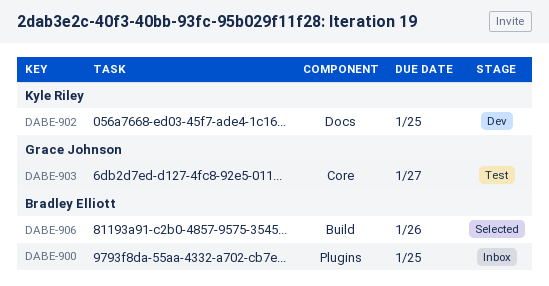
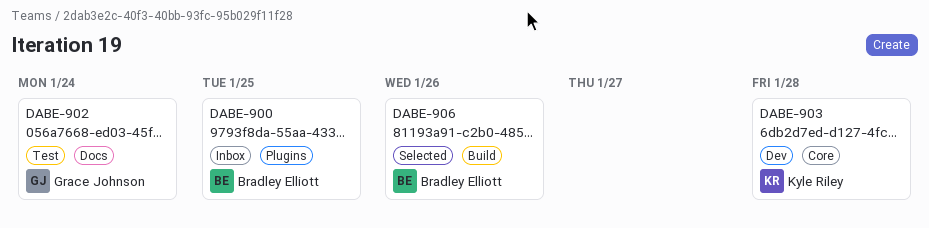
DABE-902, status: Dev -> Test
DABE-902, owner: Kyle Riley -> Grace Johnson
DABE-902, due: Jan 25 -> Jan 24
DABE-903, status: Test -> Dev
DABE-903, owner: Grace Johnson -> Kyle Riley
DABE-903, due: Jan 27 -> Jan 28

